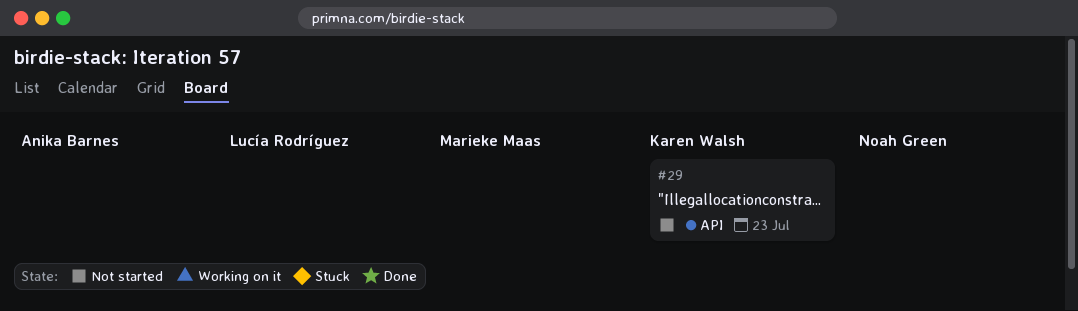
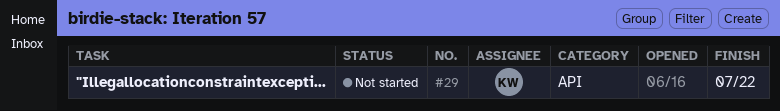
#29, due: Jul 23 -> Jul 22

